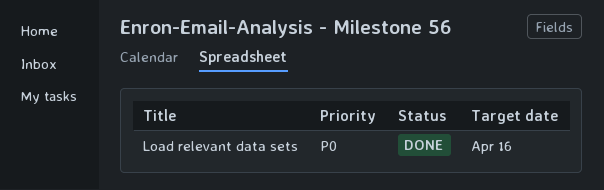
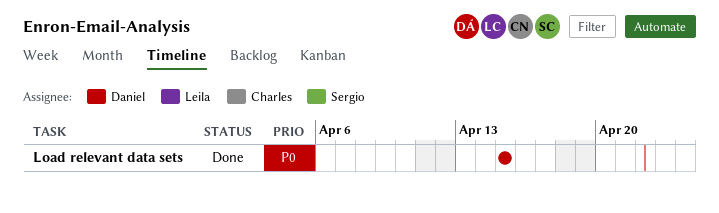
Load relevant data sets, due: Apr 16 -> Apr 15

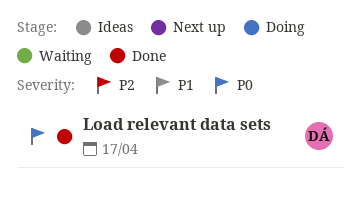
Load relevant data sets, due: Apr 15 -> Apr 17

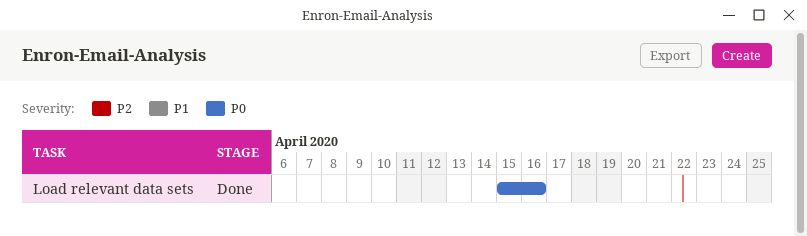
Load relevant data sets, due: Apr 17 -> Apr 16

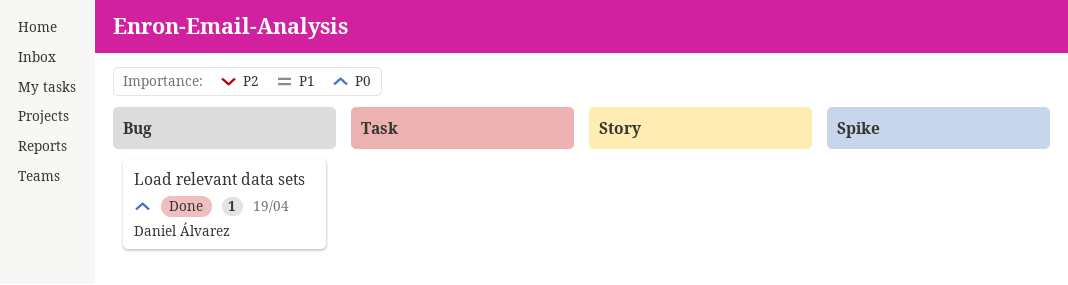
Load relevant data sets, due: Apr 16 -> Apr 19

